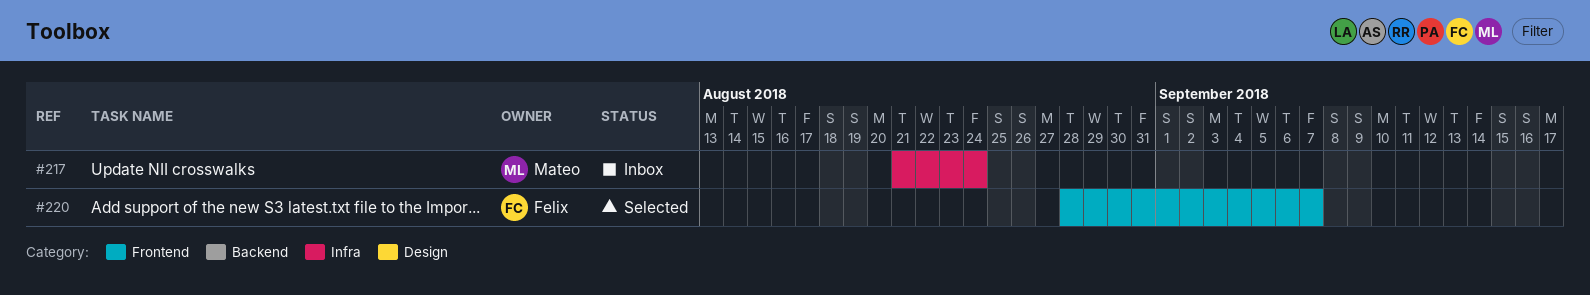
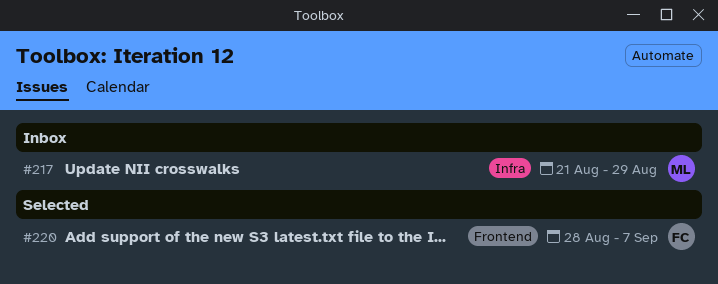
#217, due: Aug 24 -> Aug 29

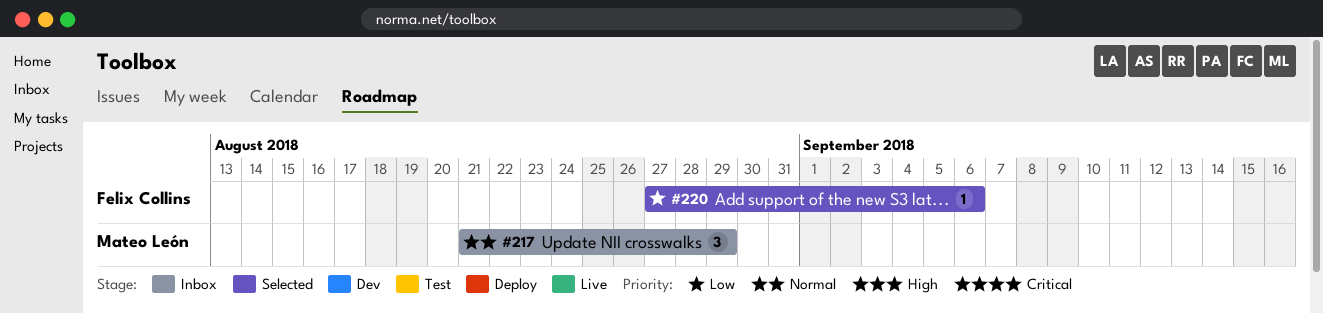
#220, start: Aug 28 -> Aug 27
#220, due: Sep 7 -> Sep 6

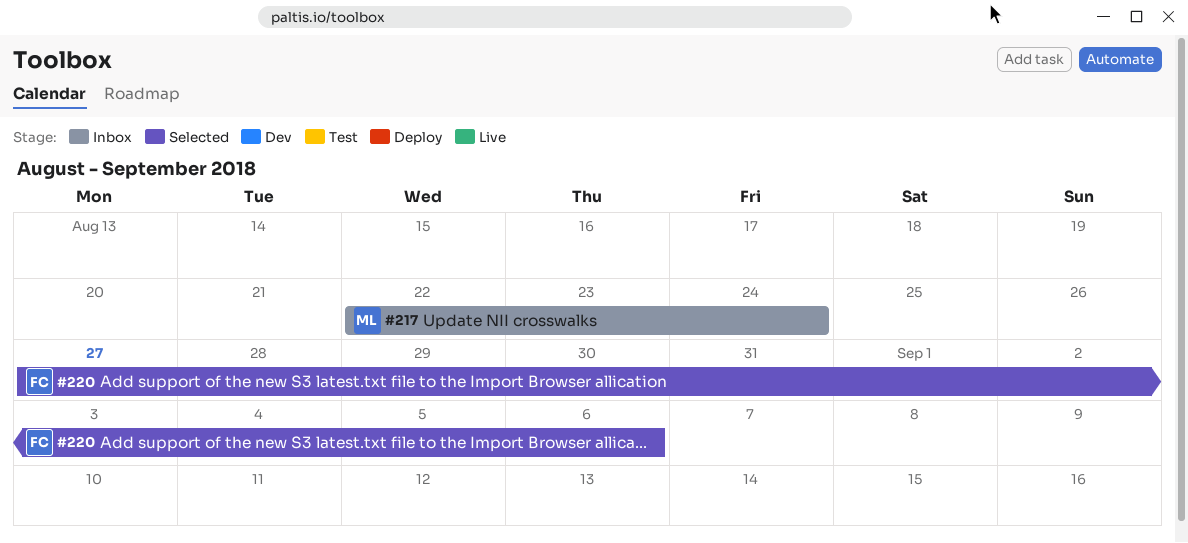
#217, start: Aug 21 -> Aug 22
#217, due: Aug 29 -> Aug 24

